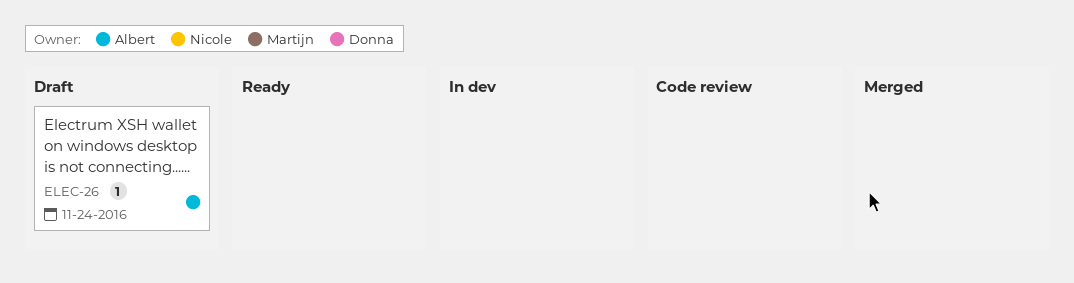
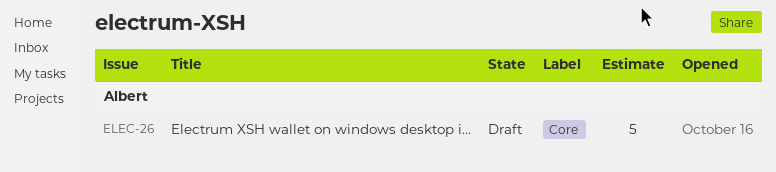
ELEC-26, estimate: 1 -> 5

